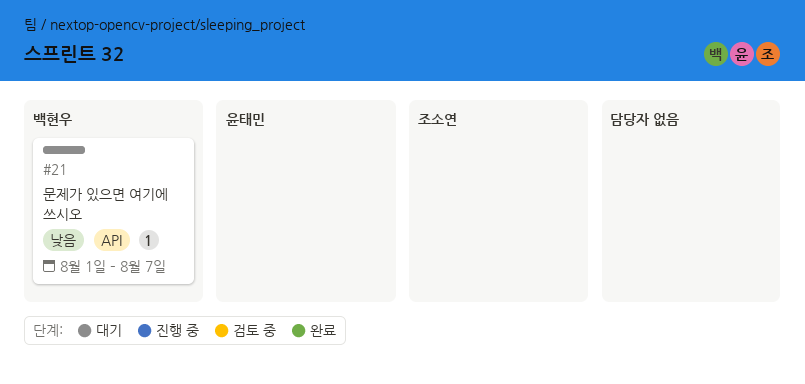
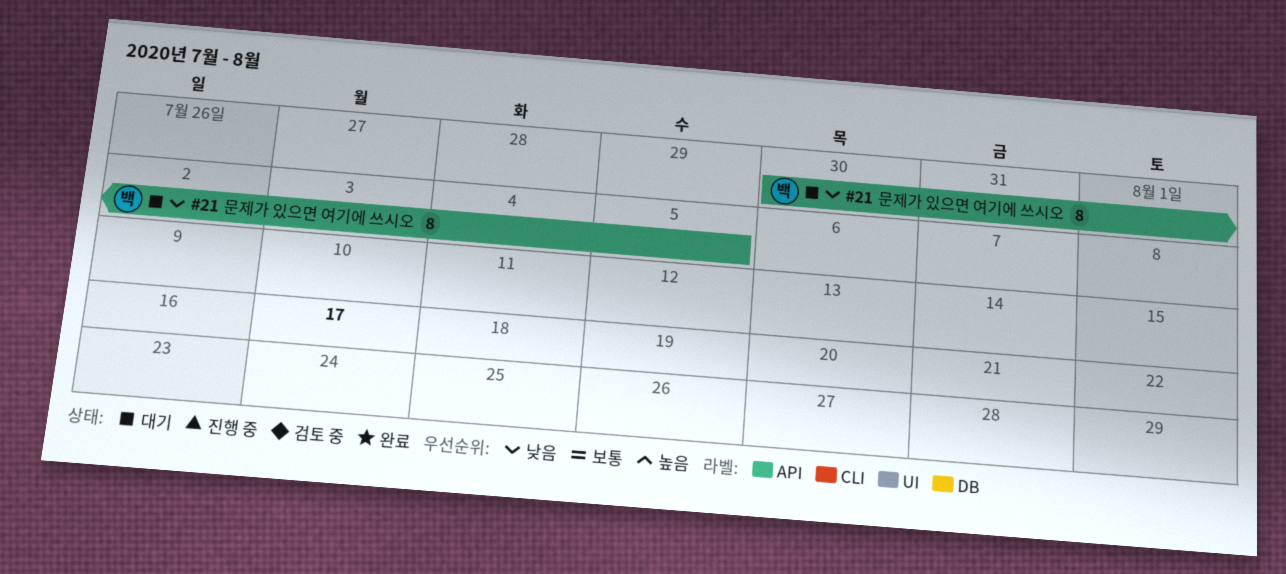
#21, estimate: 1 -> 8
#21, start: Aug 1 -> Jul 30
#21, due: Aug 7 -> Aug 5

